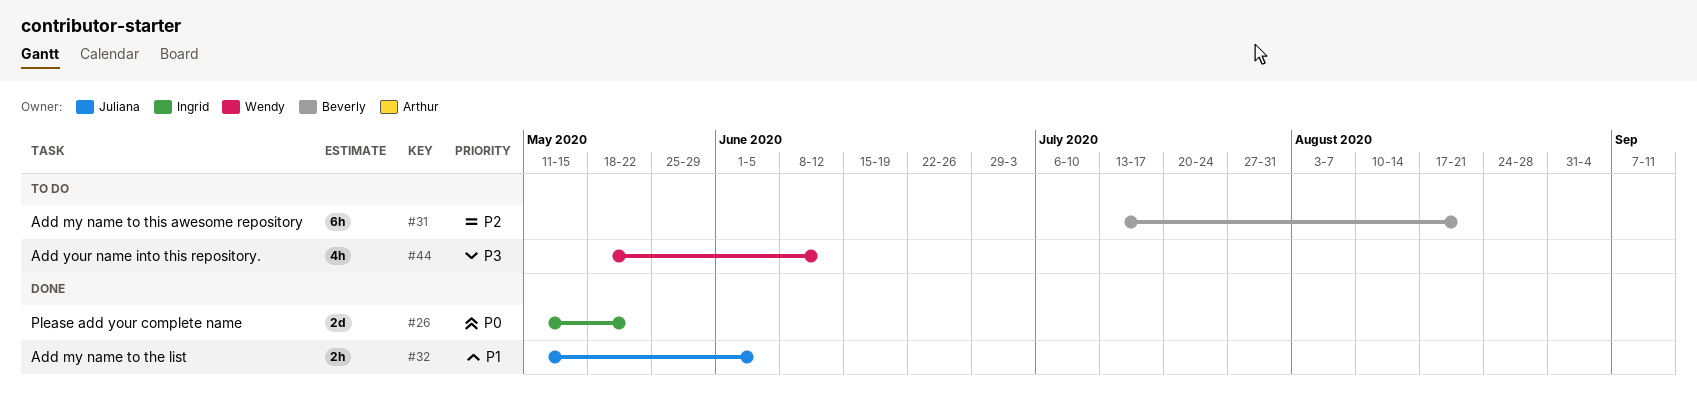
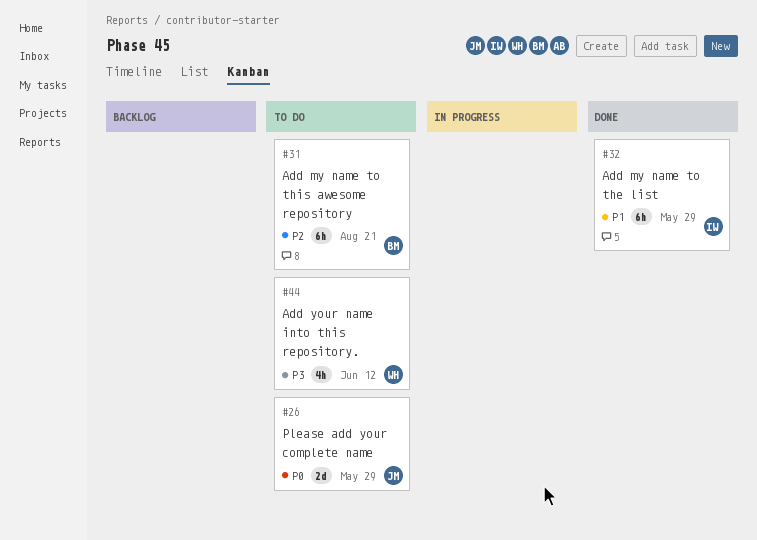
#26, status: Done -> To do
#26, owner: Ingrid -> Juliana
#26, due: May 22 -> May 29
#32, owner: Juliana -> Ingrid
#32, estimate: 2h -> 6h
#32, due: Jun 5 -> May 29

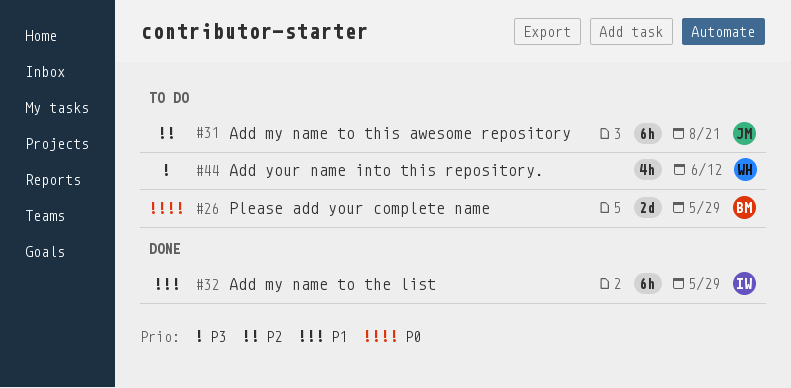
#26, owner: JM -> BM
#31, owner: BM -> JM

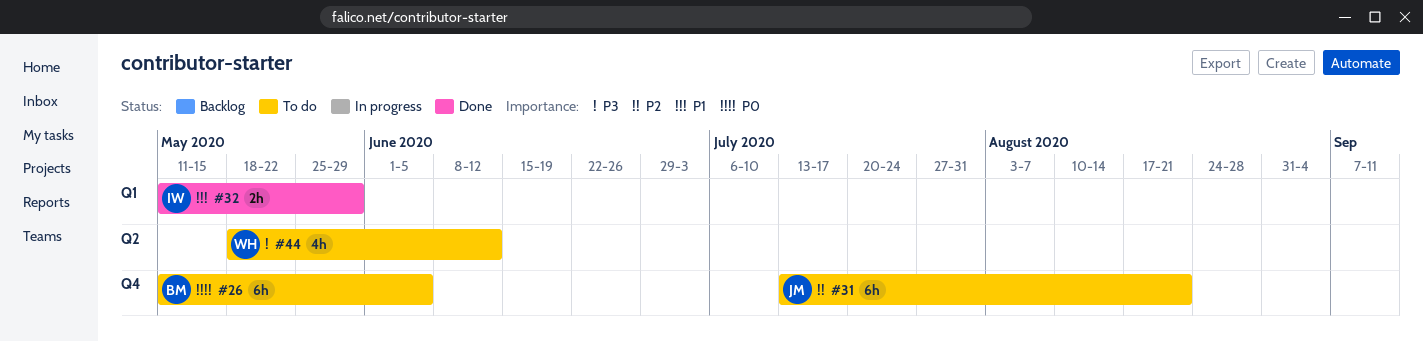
#26, estimate: 2d -> 6h
#26, due: May 29 -> Jun 5
#32, estimate: 6h -> 2h

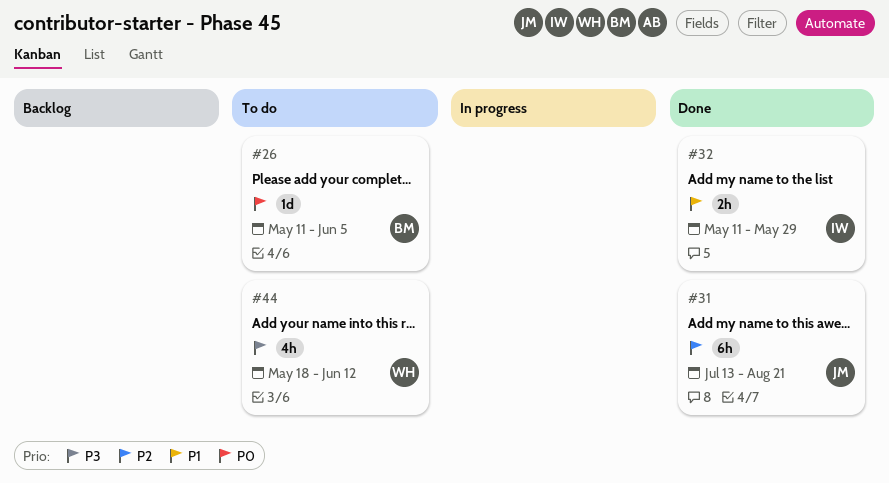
#26, estimate: 6h -> 1d
#31, status: To do -> Done

